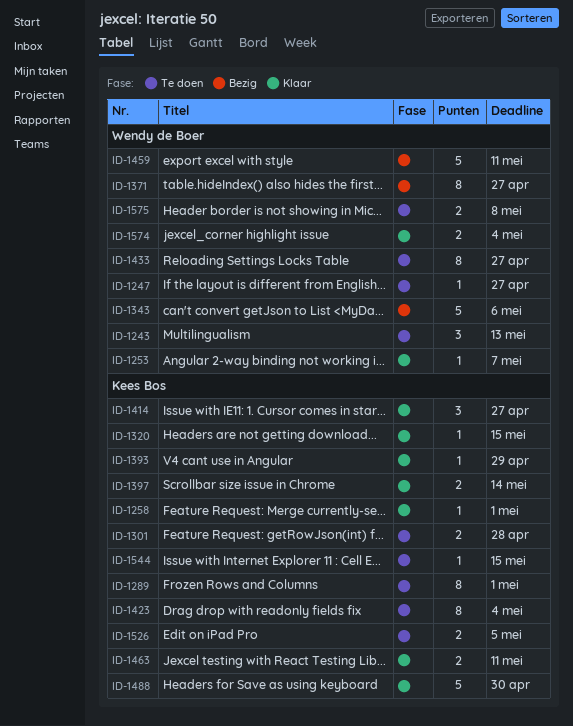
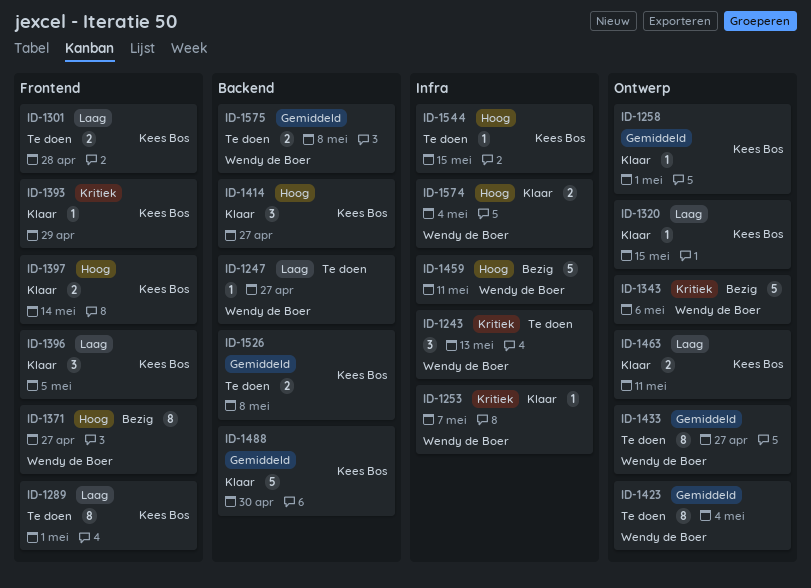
ID-1396: none -> present
ID-1423, owner: Kees Bos -> Wendy de Boer
ID-1526, due: May 5 -> May 8

